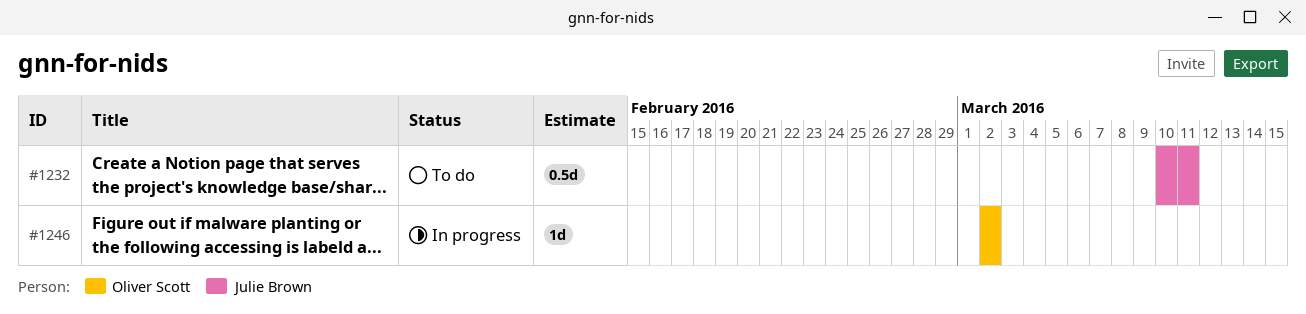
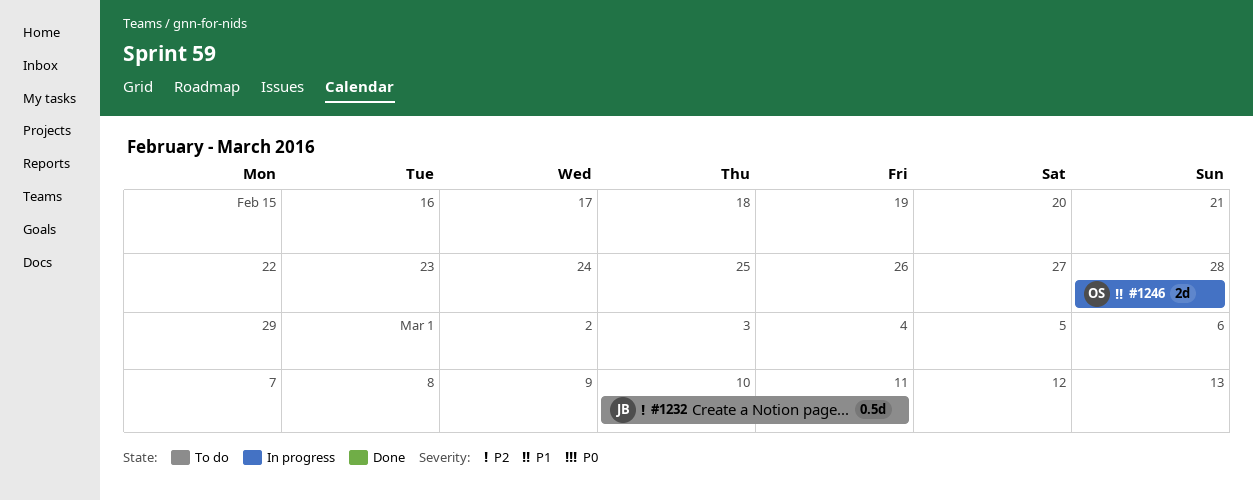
#1246, estimate: 1d -> 2d
#1246, start: Mar 2 -> Feb 28
#1246, due: Mar 2 -> Feb 28

